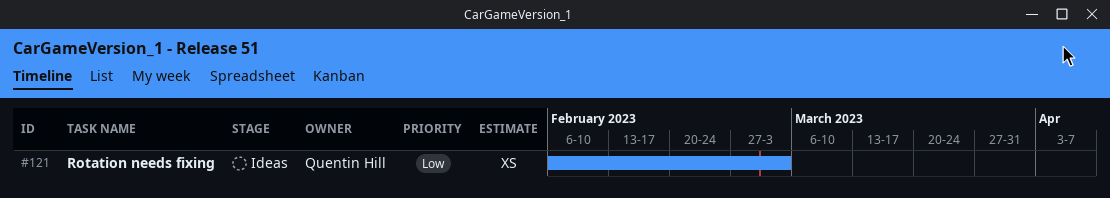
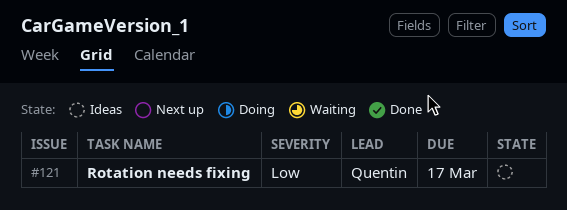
#121, due: Mar 3 -> Mar 17

